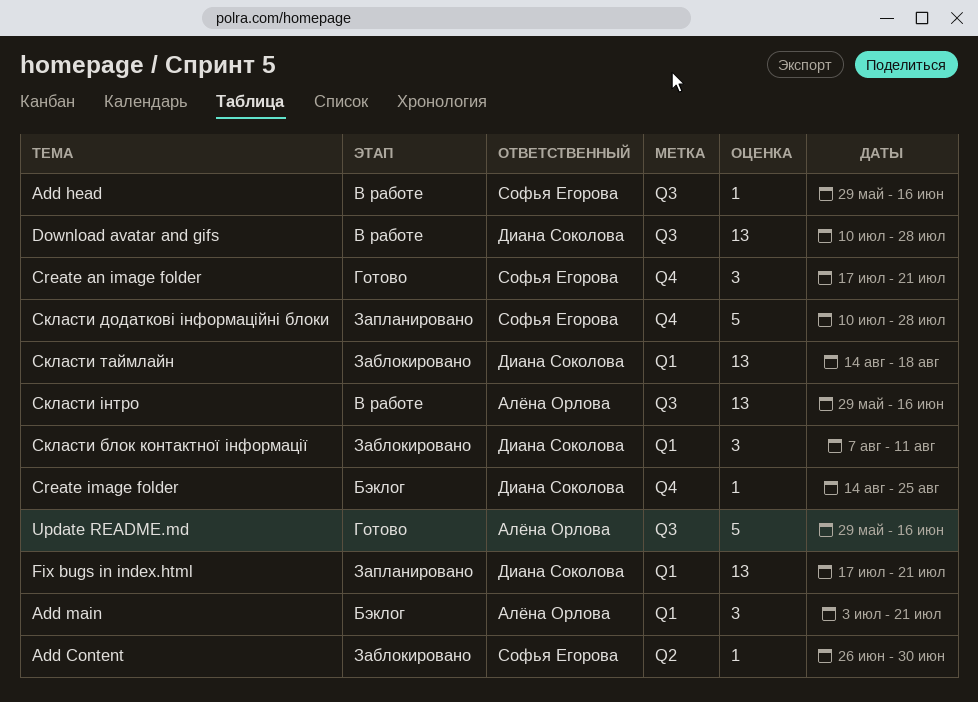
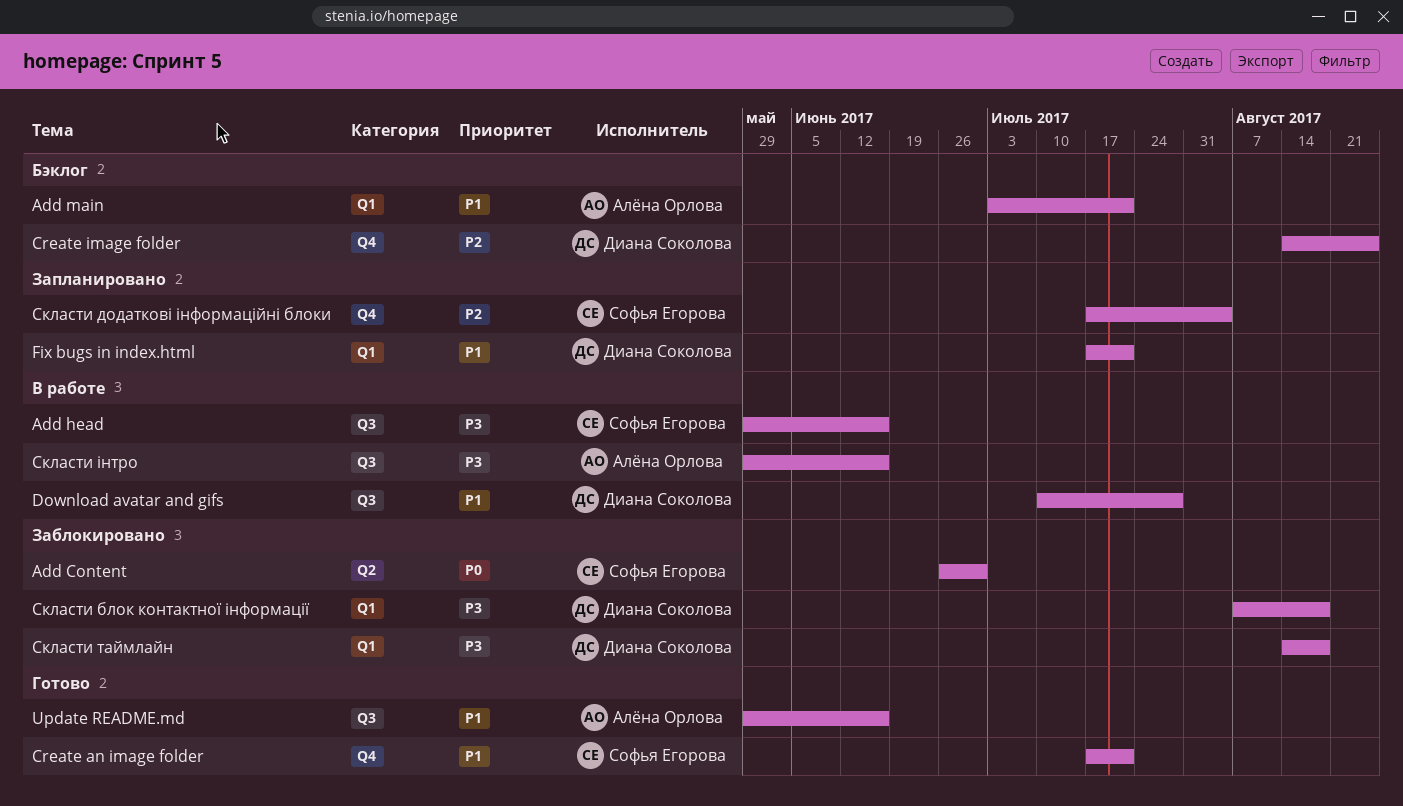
Скласти блок контактної інформації, due: Aug 11 -> Aug 18
Скласти додаткові інформаційні блоки, start: Jul 10 -> Jul 17
Скласти додаткові інформаційні блоки, due: Jul 28 -> Aug 4

